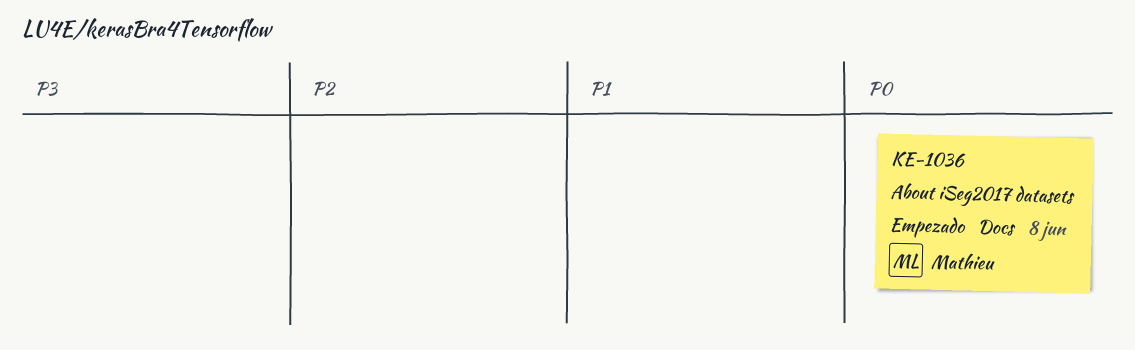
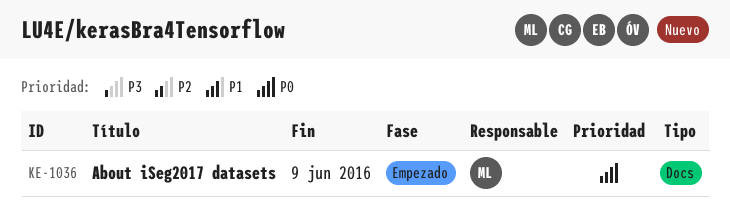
KE-1036, due: Jun 8 -> Jun 9

